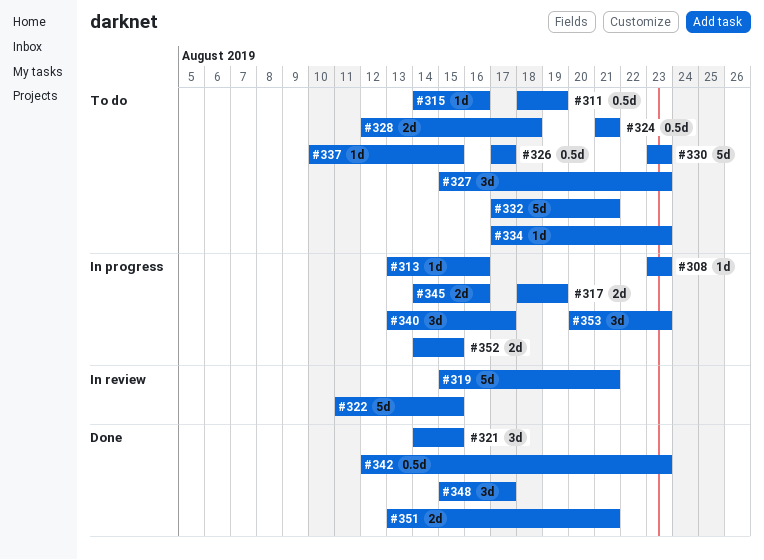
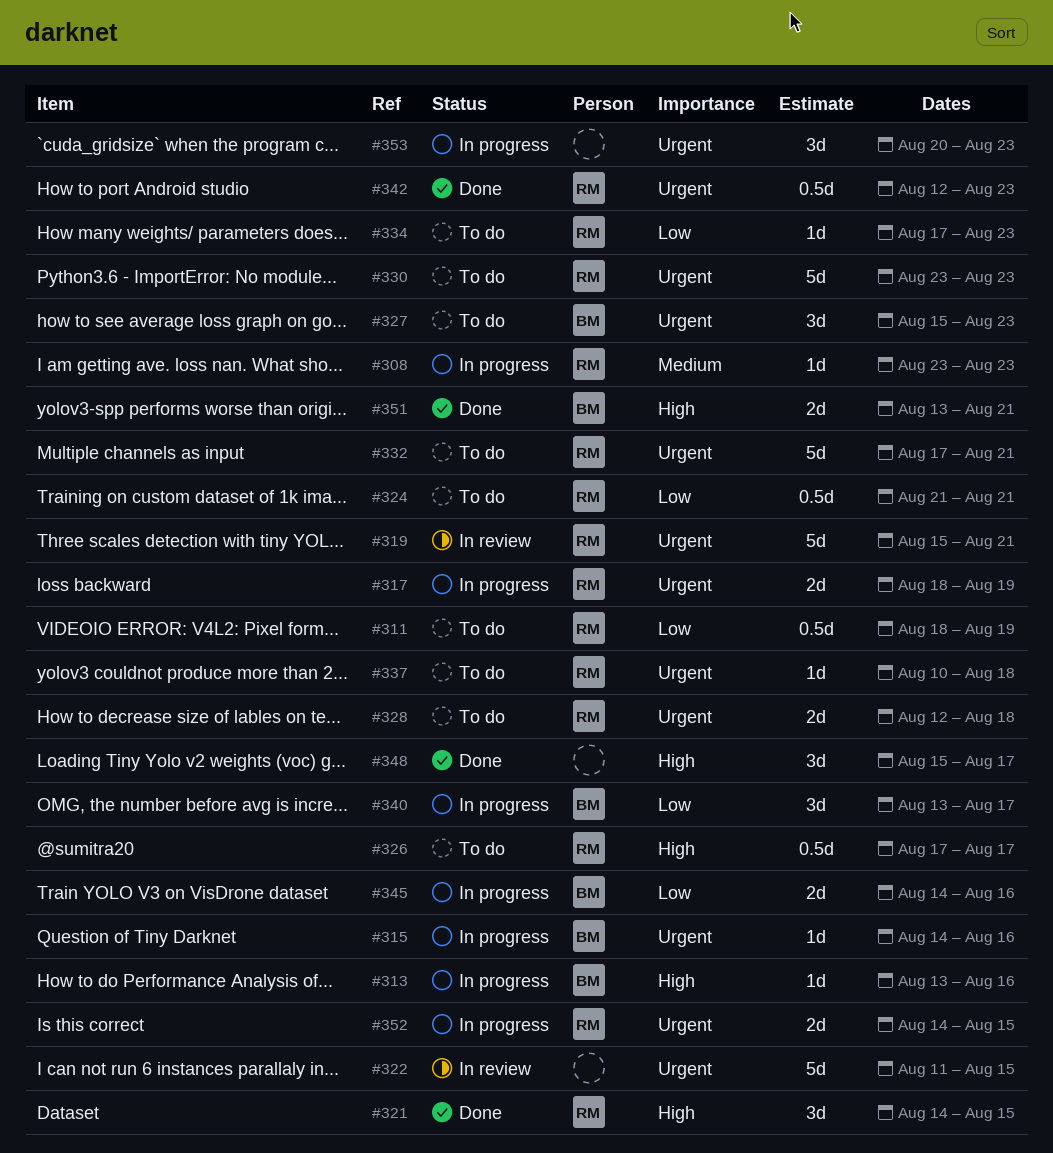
#315, status: To do -> In progress
#337, due: Aug 15 -> Aug 18

